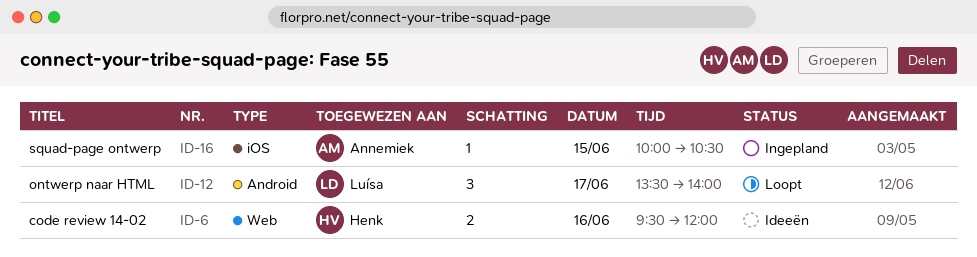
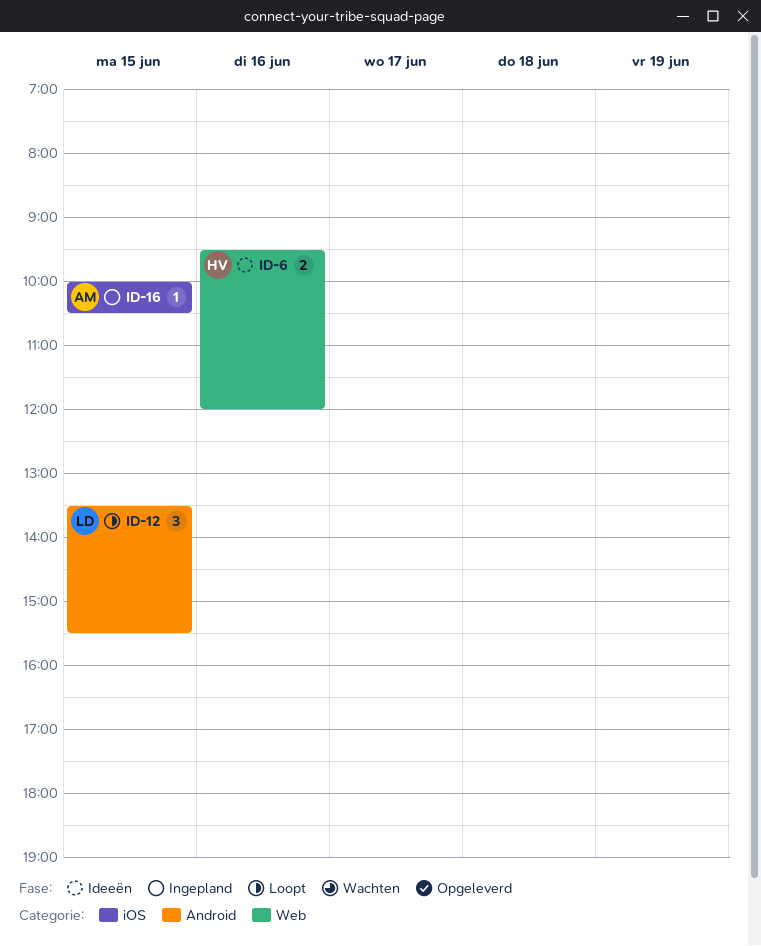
ID-12, day: Jun 17 -> Jun 15
ID-12, ends: 14:00 -> 15:30

